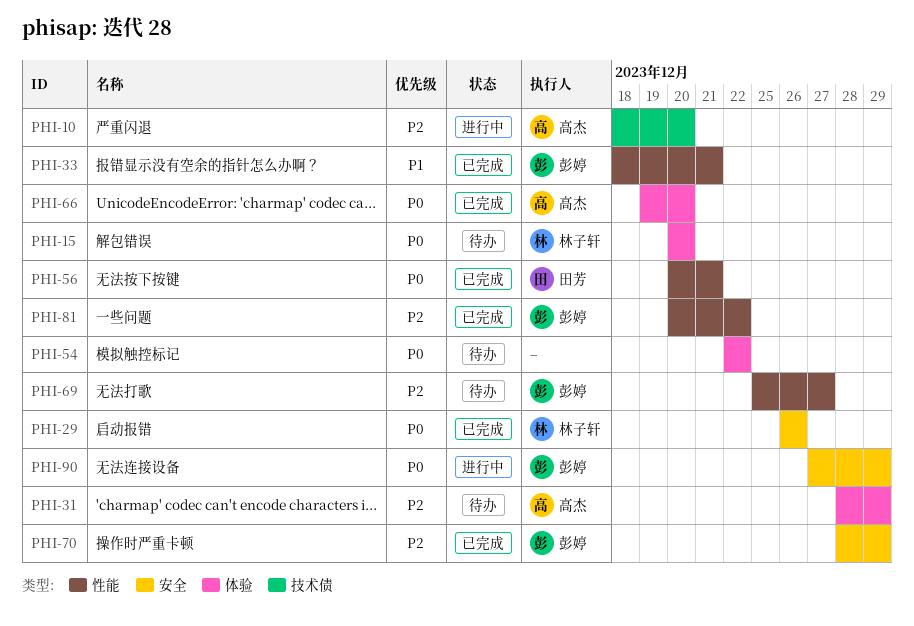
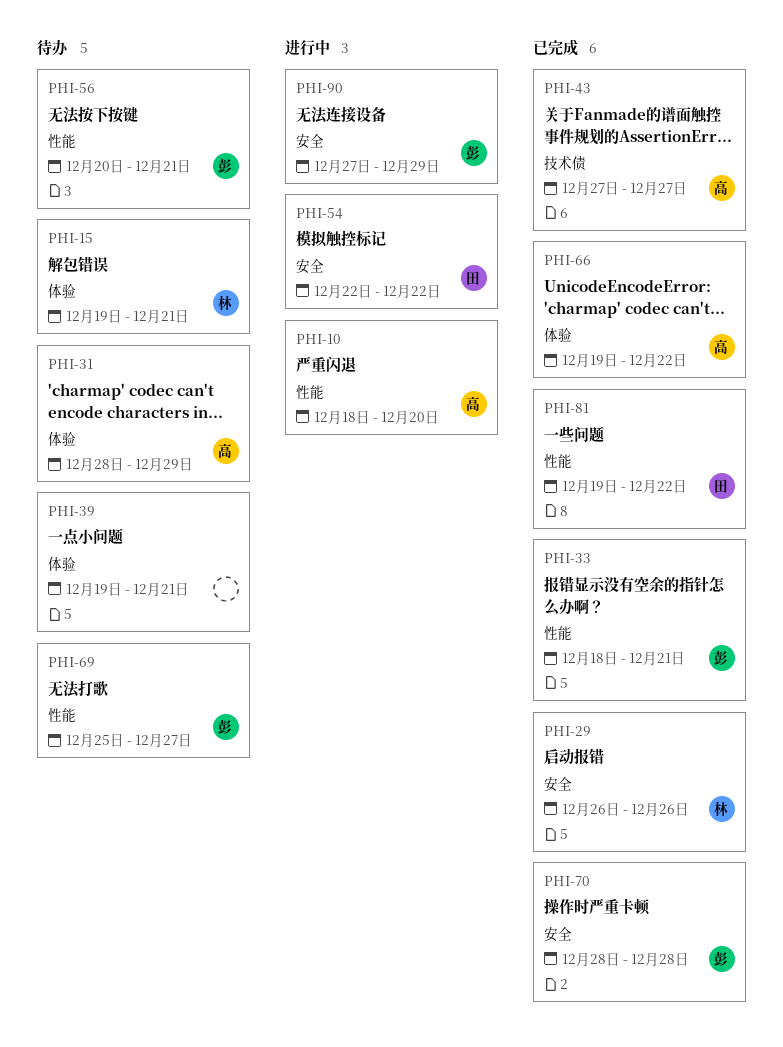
PHI-10, label: 技术债 -> 性能
PHI-15, start: Dec 20 -> Dec 19
PHI-15, due: Dec 20 -> Dec 21
PHI-39: none -> present
PHI-43: none -> present
PHI-54, status: 待办 -> 进行中
PHI-54, owner: none -> 田芳
PHI-54, label: 体验 -> 安全
PHI-56, status: 已完成 -> 待办
PHI-56, owner: 田芳 -> 彭婷
PHI-66, due: Dec 20 -> Dec 22
PHI-70, due: Dec 29 -> Dec 28
PHI-81, owner: 彭婷 -> 田芳
PHI-81, start: Dec 20 -> Dec 19

